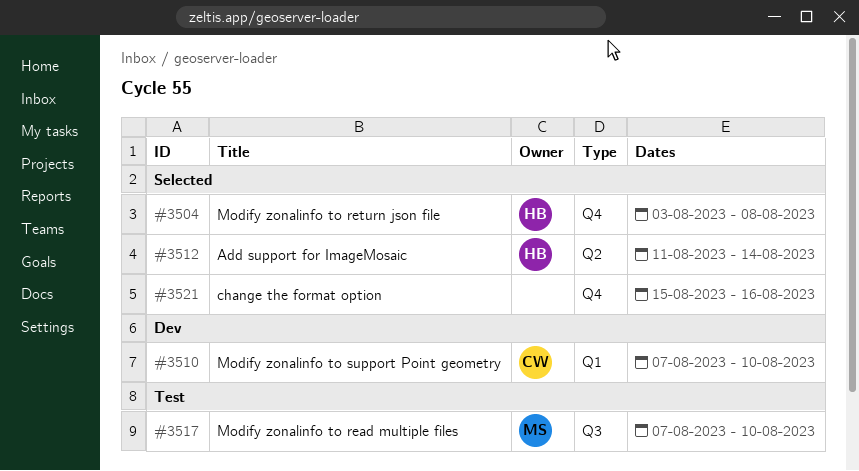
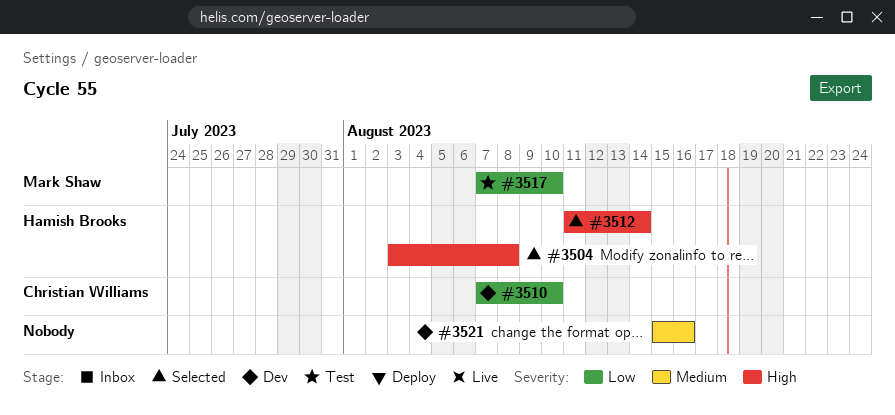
#3521, status: Selected -> Dev

